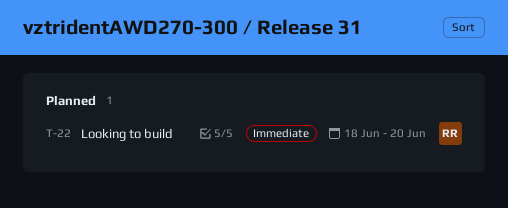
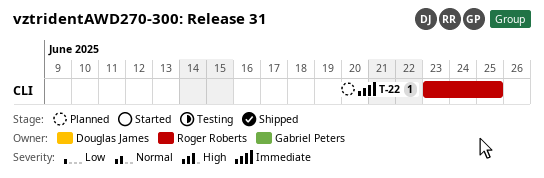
T-22, start: Jun 18 -> Jun 23
T-22, due: Jun 20 -> Jun 25

